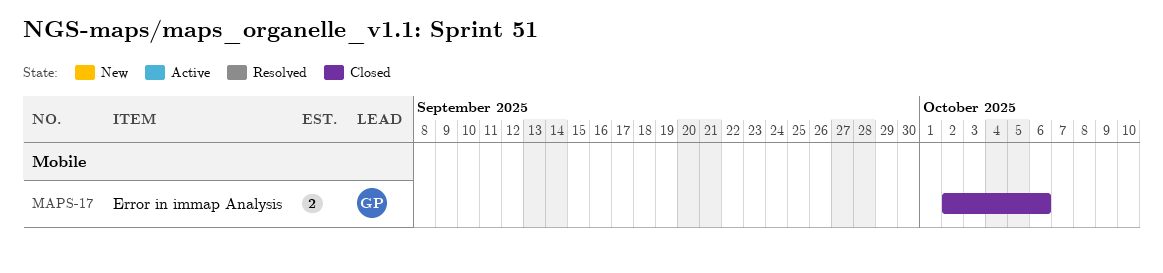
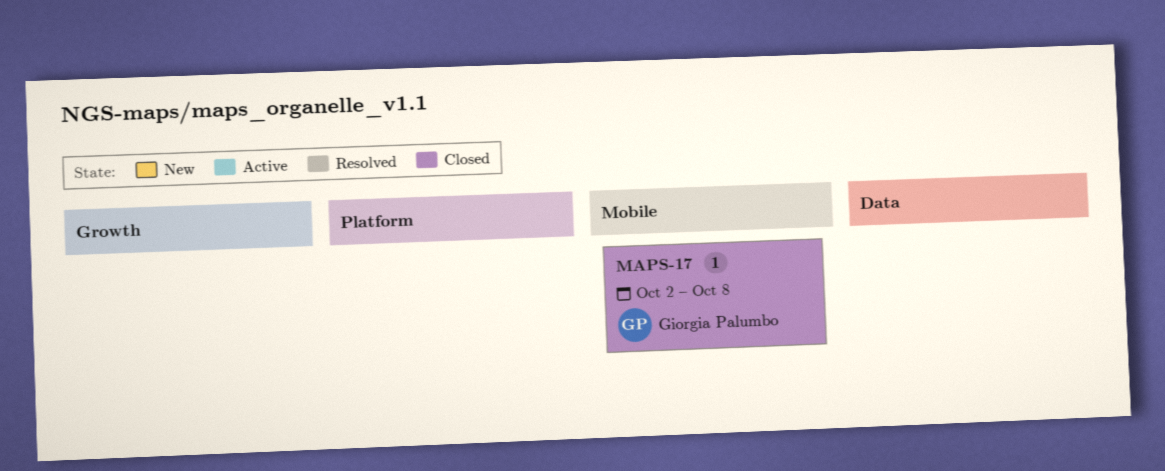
MAPS-17, estimate: 2 -> 1
MAPS-17, due: Oct 6 -> Oct 8

